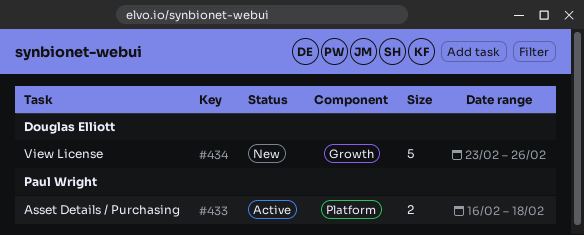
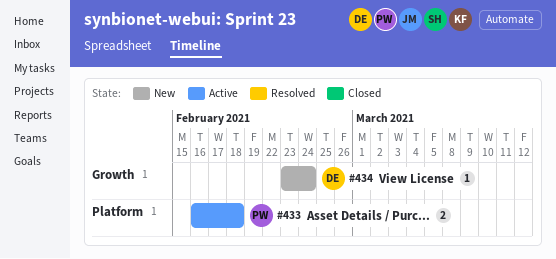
#434, estimate: 5 -> 1
#434, due: Feb 26 -> Feb 24

